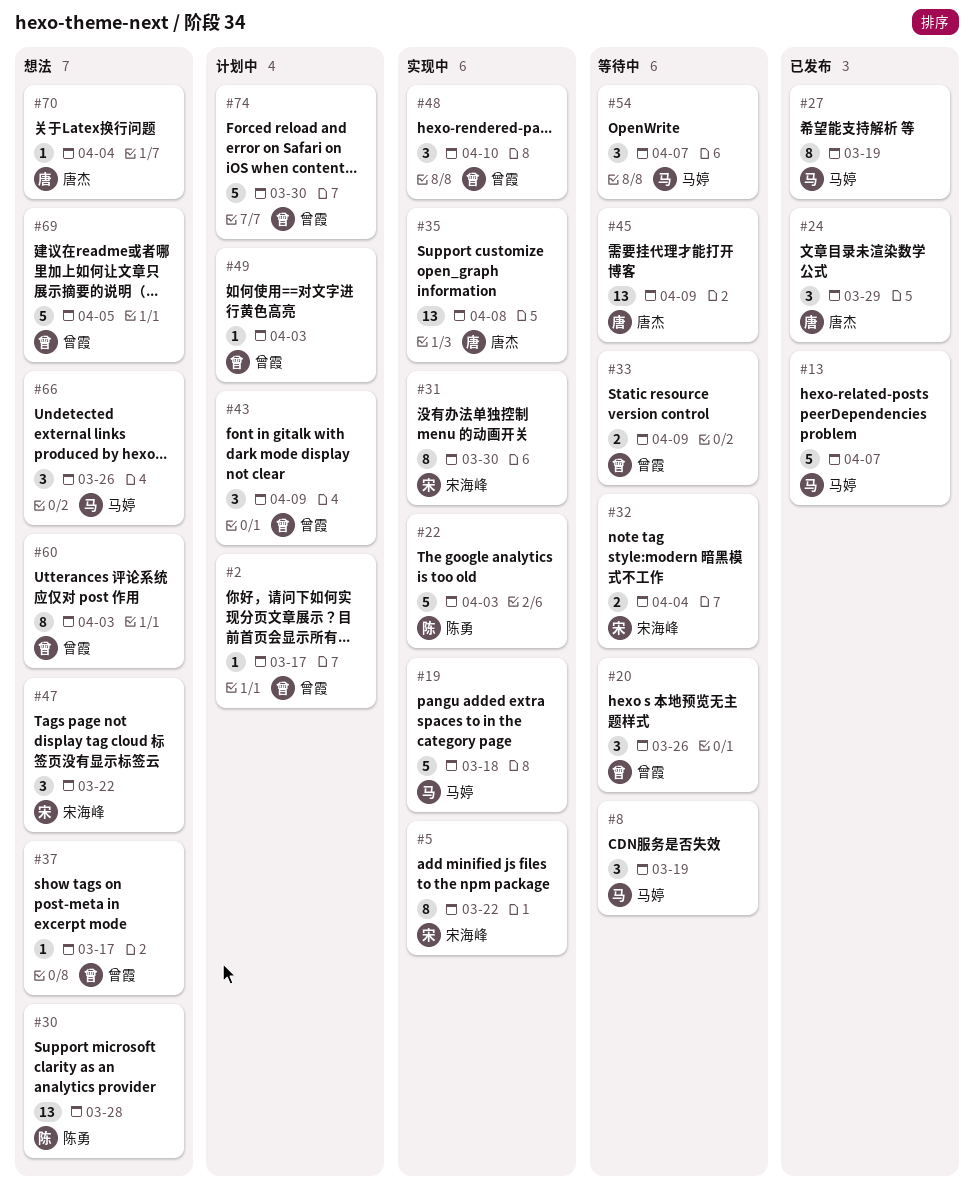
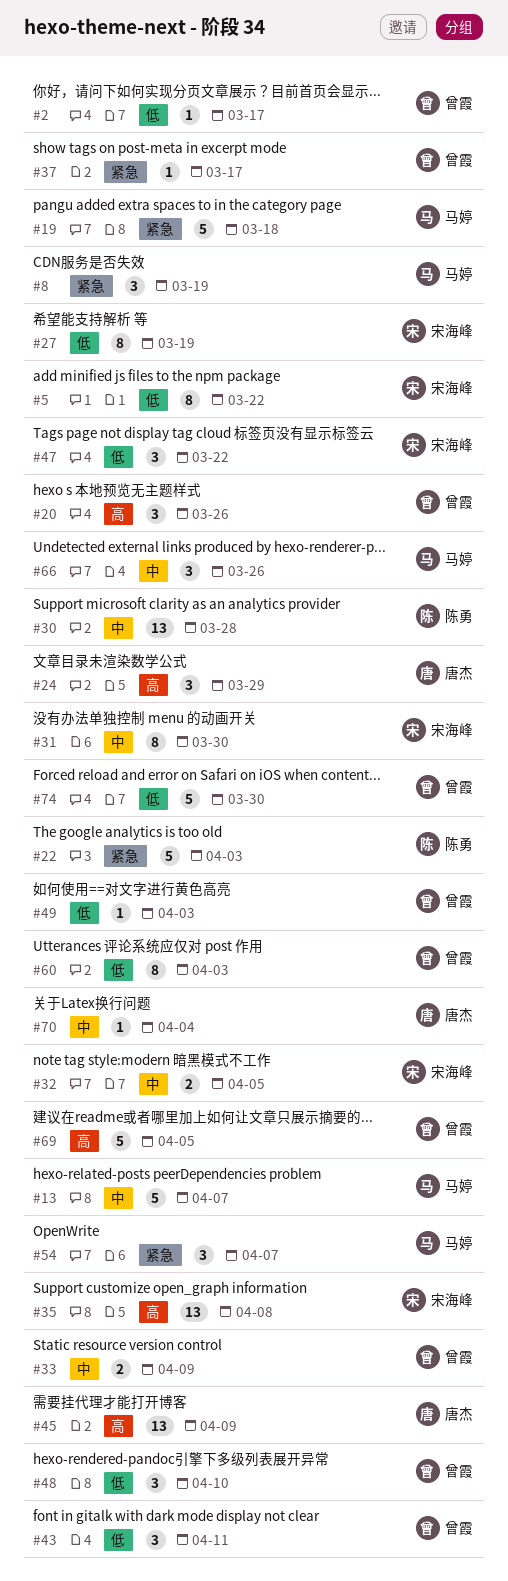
#27, owner: 马婷 -> 宋海峰
#32, due: Apr 4 -> Apr 5
#35, owner: 唐杰 -> 宋海峰
#43, due: Apr 9 -> Apr 11

